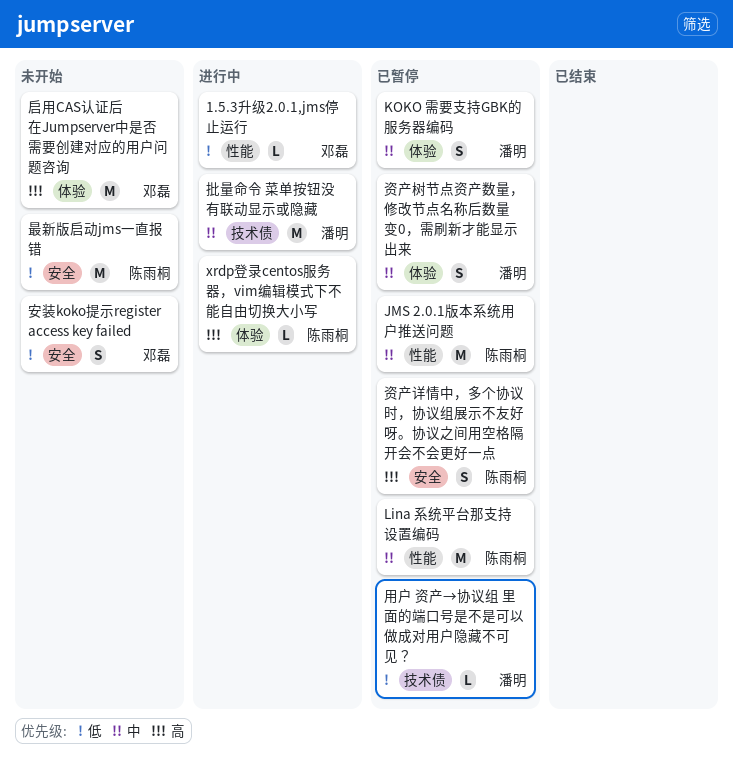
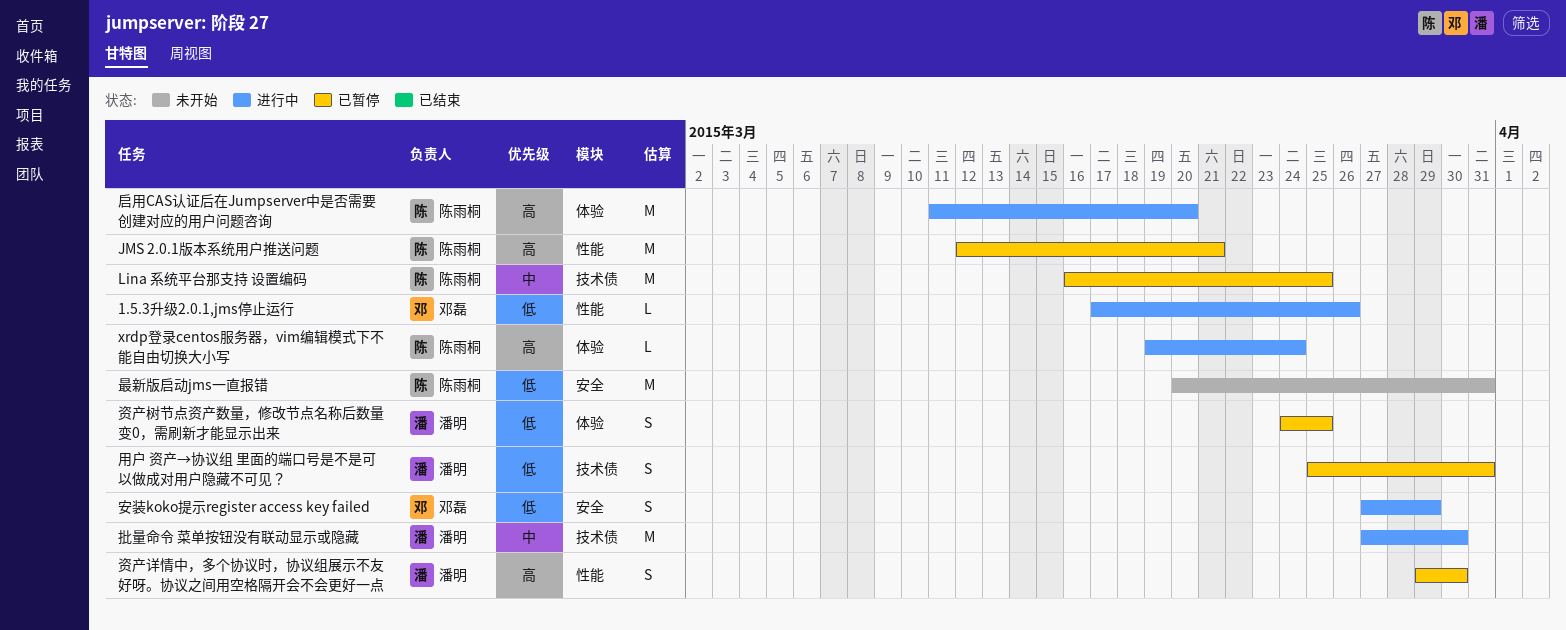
JMS 2.0.1版本系统用户推送问题, priority: 中 -> 高
KOKO 需要支持GBK的服务器编码: present -> none
Lina 系统平台那支持 设置编码, label: 性能 -> 技术债
启用CAS认证后在Jumpserver中是否需要创建对应的用户问题咨询, status: 未开始 -> 进行中
启用CAS认证后在Jumpserver中是否需要创建对应的用户问题咨询, owner: 邓磊 -> 陈雨桐
安装koko提示register access key failed, status: 未开始 -> 进行中
用户 资产→协议组 里面的端口号是不是可以做成对用户隐藏不可见？, estimate: L -> S
资产树节点资产数量，修改节点名称后数量变0，需刷新才能显示出来, priority: 中 -> 低
资产详情中，多个协议时，协议组展示不友好呀。协议之间用空格隔开会不会更好一点, owner: 陈雨桐 -> 潘明
资产详情中，多个协议时，协议组展示不友好呀。协议之间用空格隔开会不会更好一点, label: 安全 -> 性能

